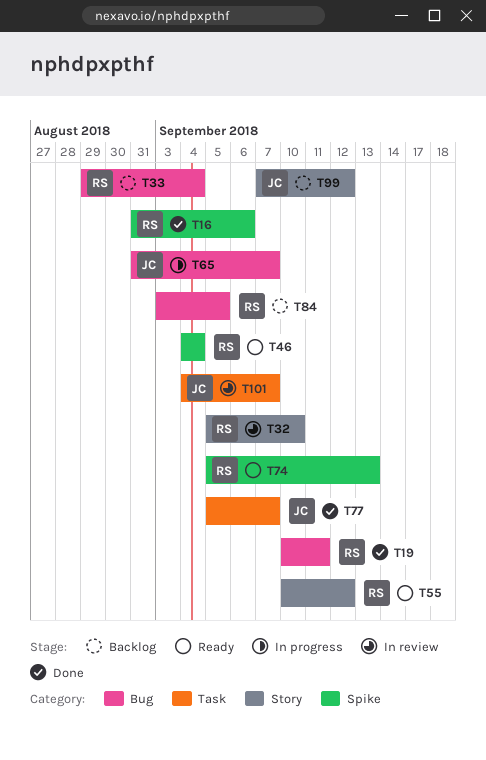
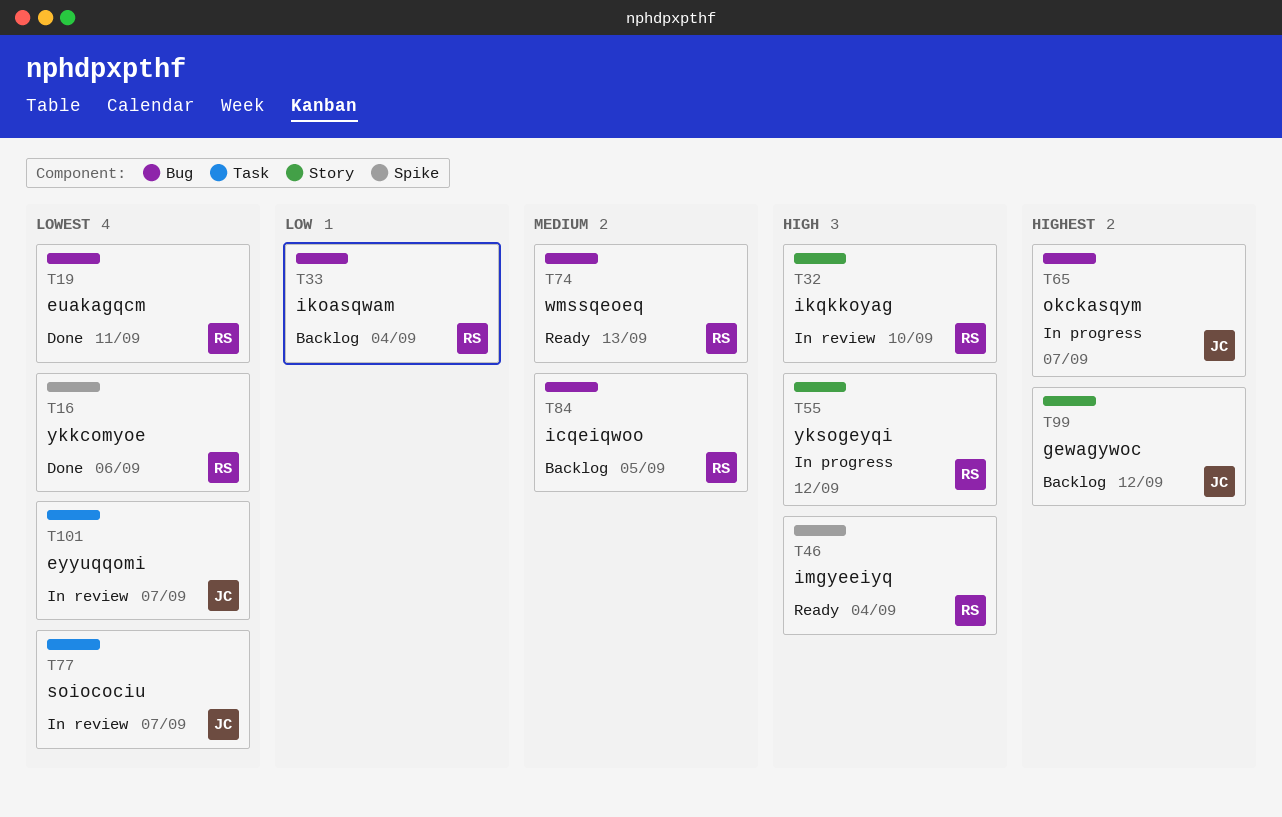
T55, status: Ready -> In progress
T74, label: Spike -> Bug
T77, status: Done -> In review

